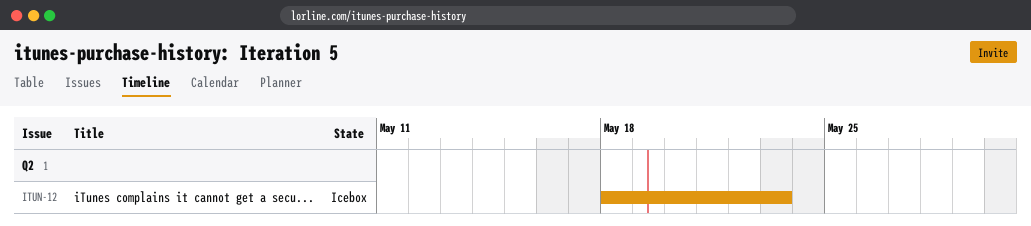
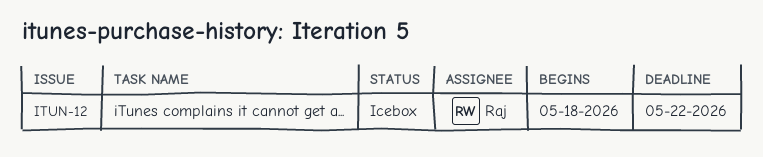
ITUN-12, due: May 23 -> May 22

